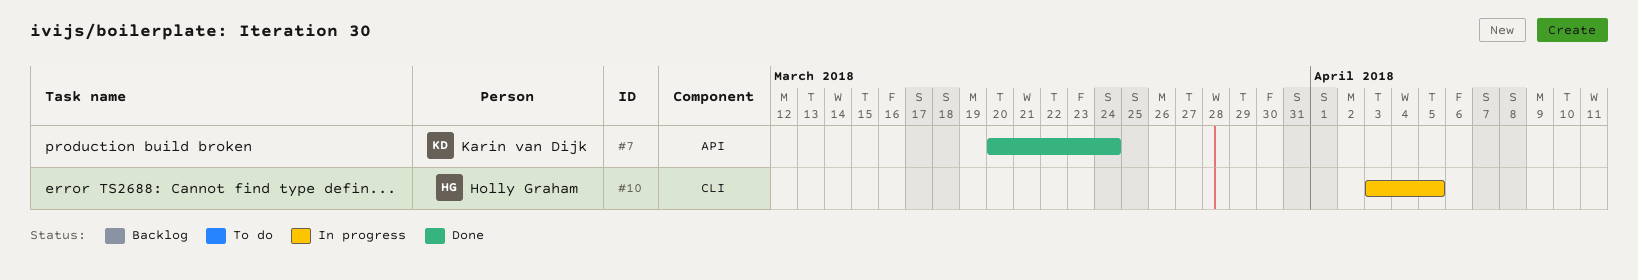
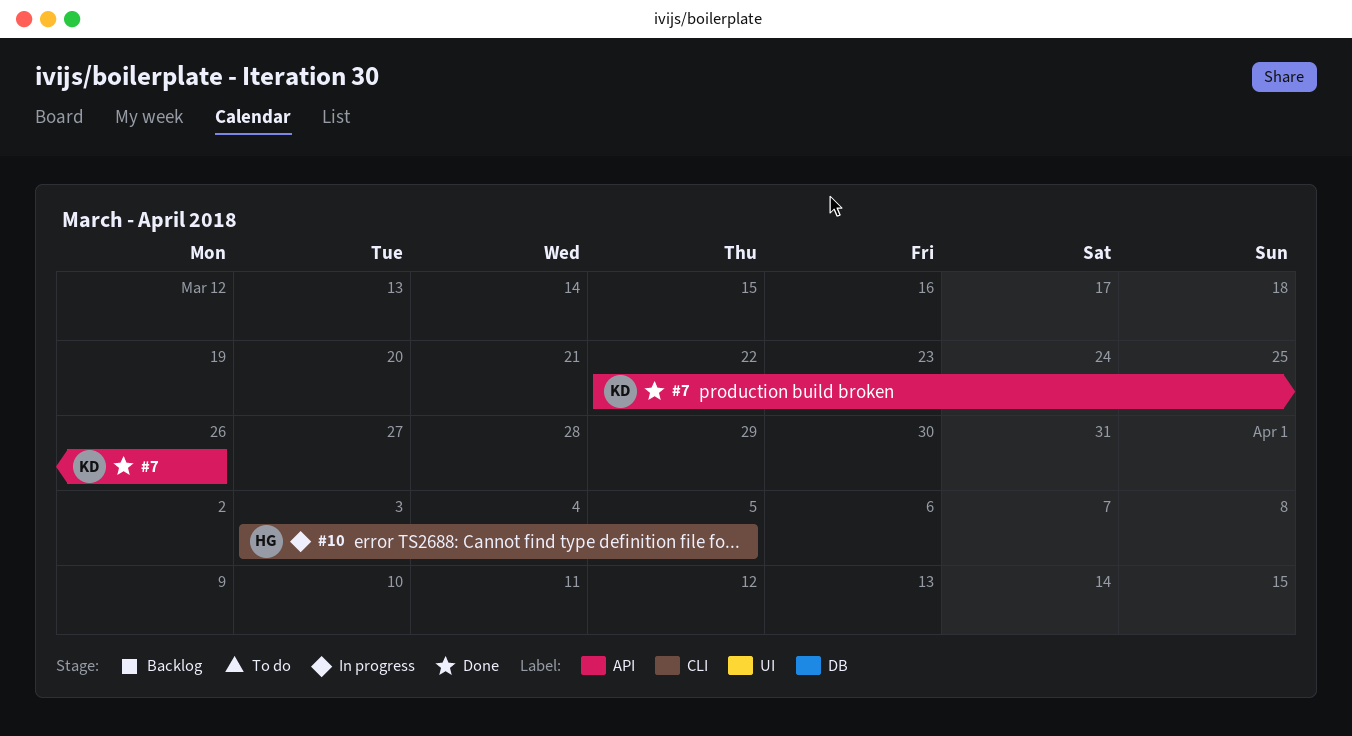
#7, start: Mar 20 -> Mar 22
#7, due: Mar 24 -> Mar 26

